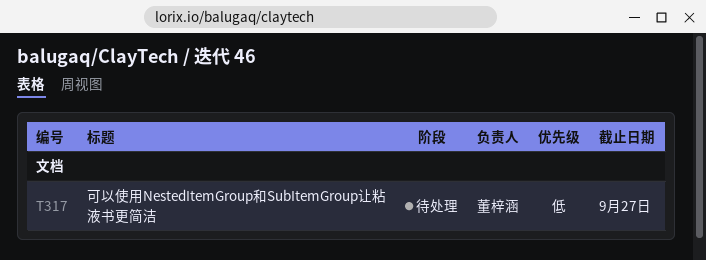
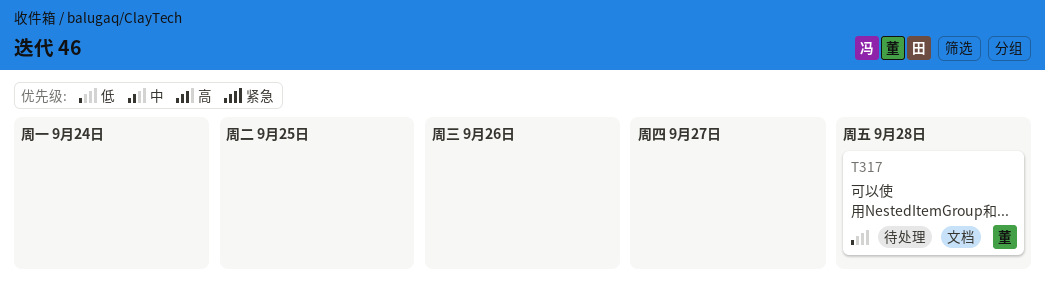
T317, due: Sep 27 -> Sep 28

